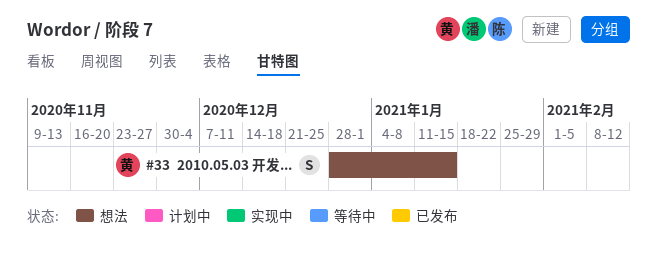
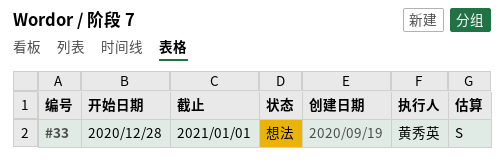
#33, due: Jan 15 -> Jan 1

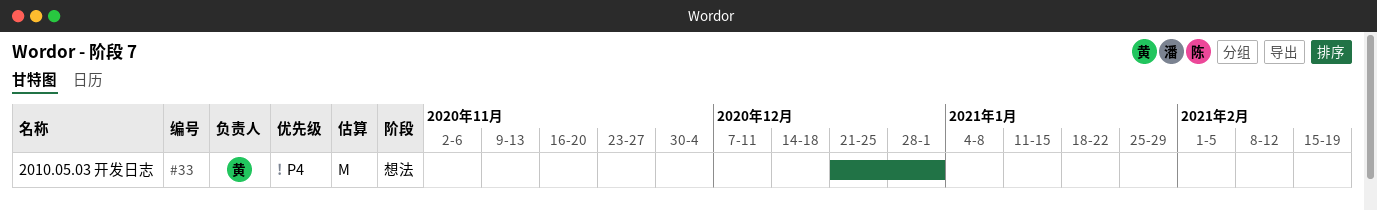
#33, estimate: S -> M
#33, start: Dec 28 -> Dec 21

